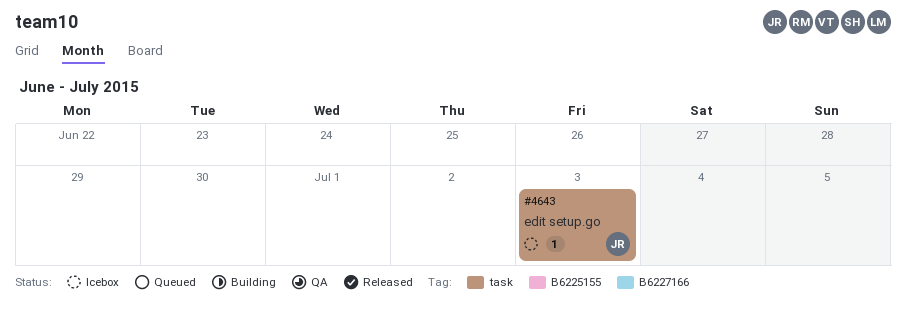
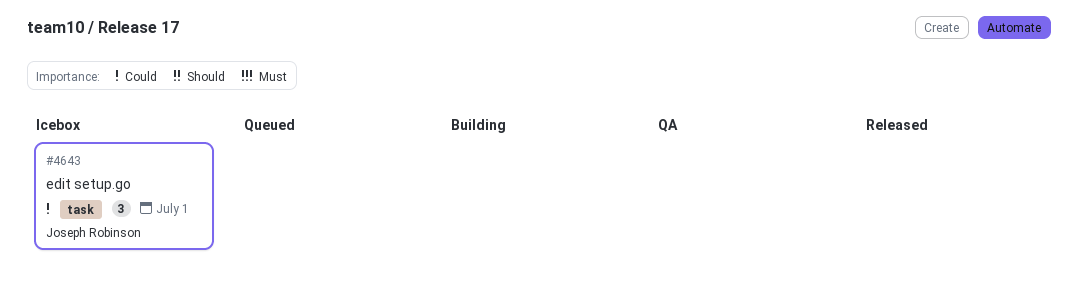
#4643, estimate: 1 -> 3
#4643, due: Jul 3 -> Jul 1

